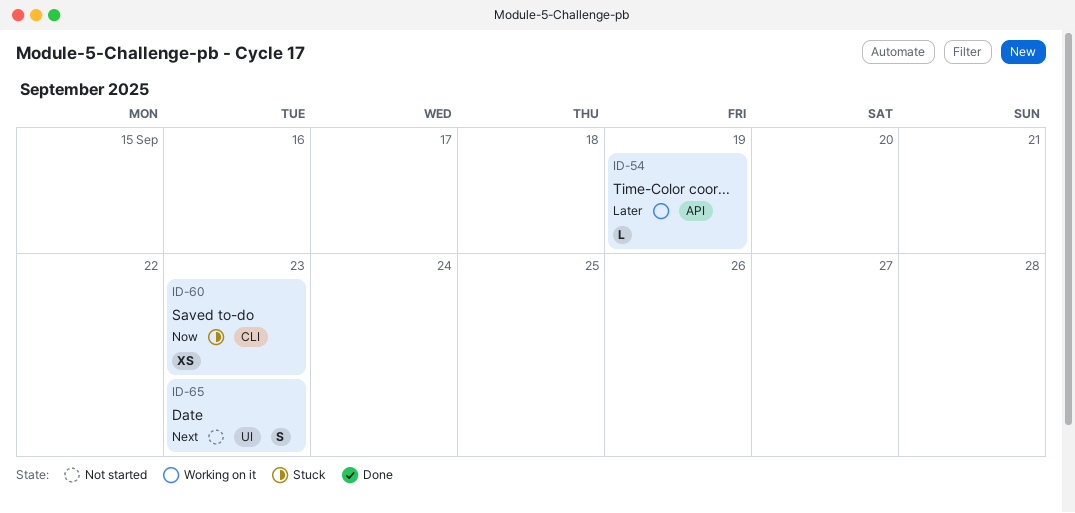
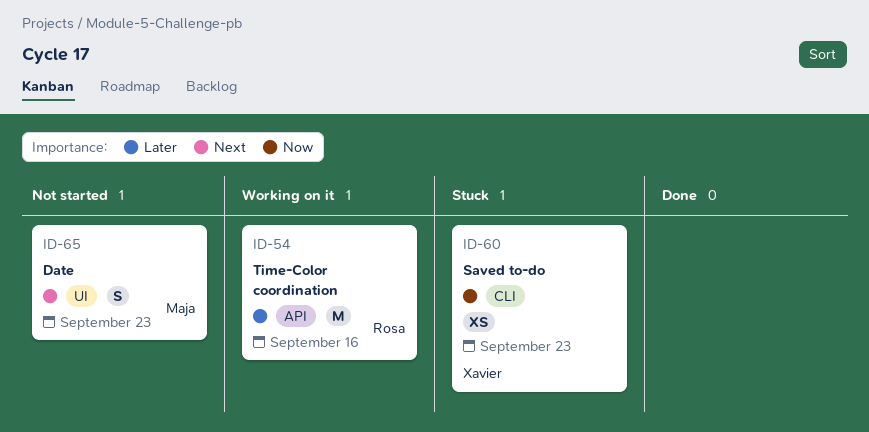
ID-54, estimate: L -> M
ID-54, due: Sep 19 -> Sep 16

